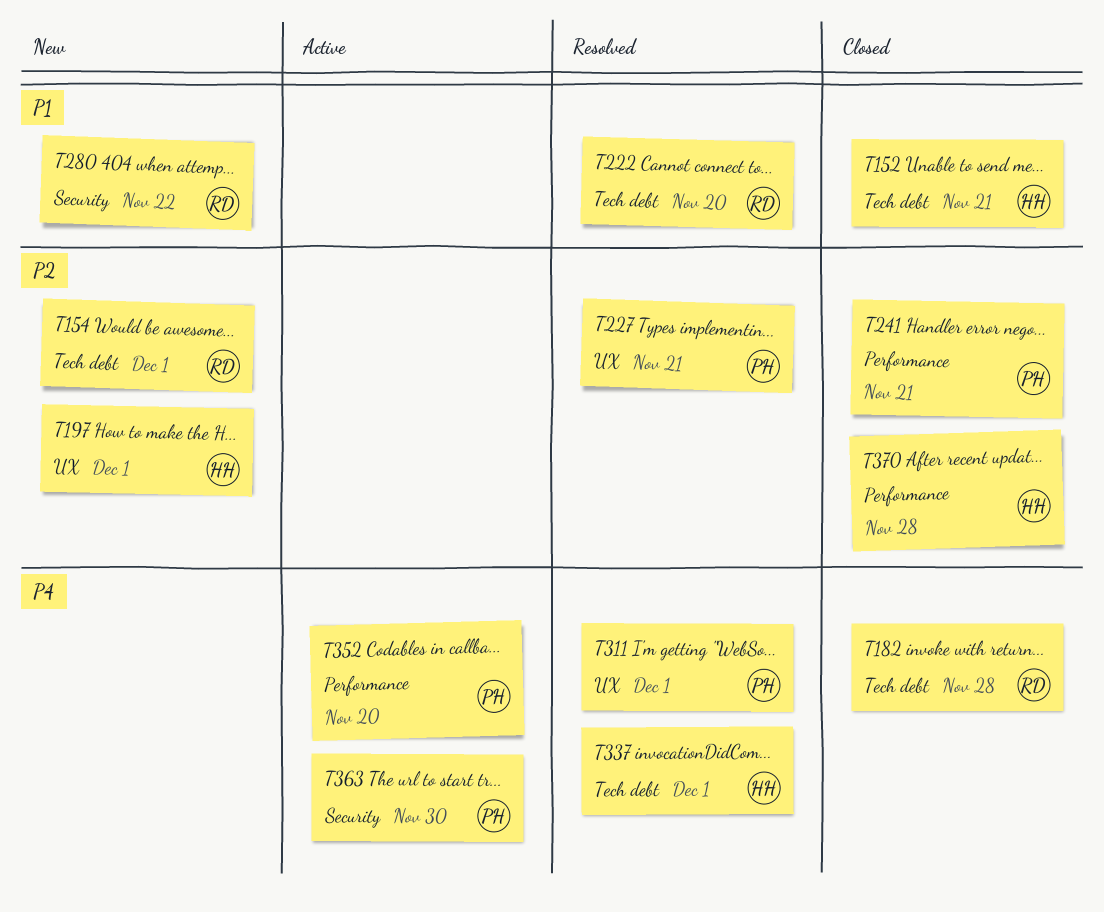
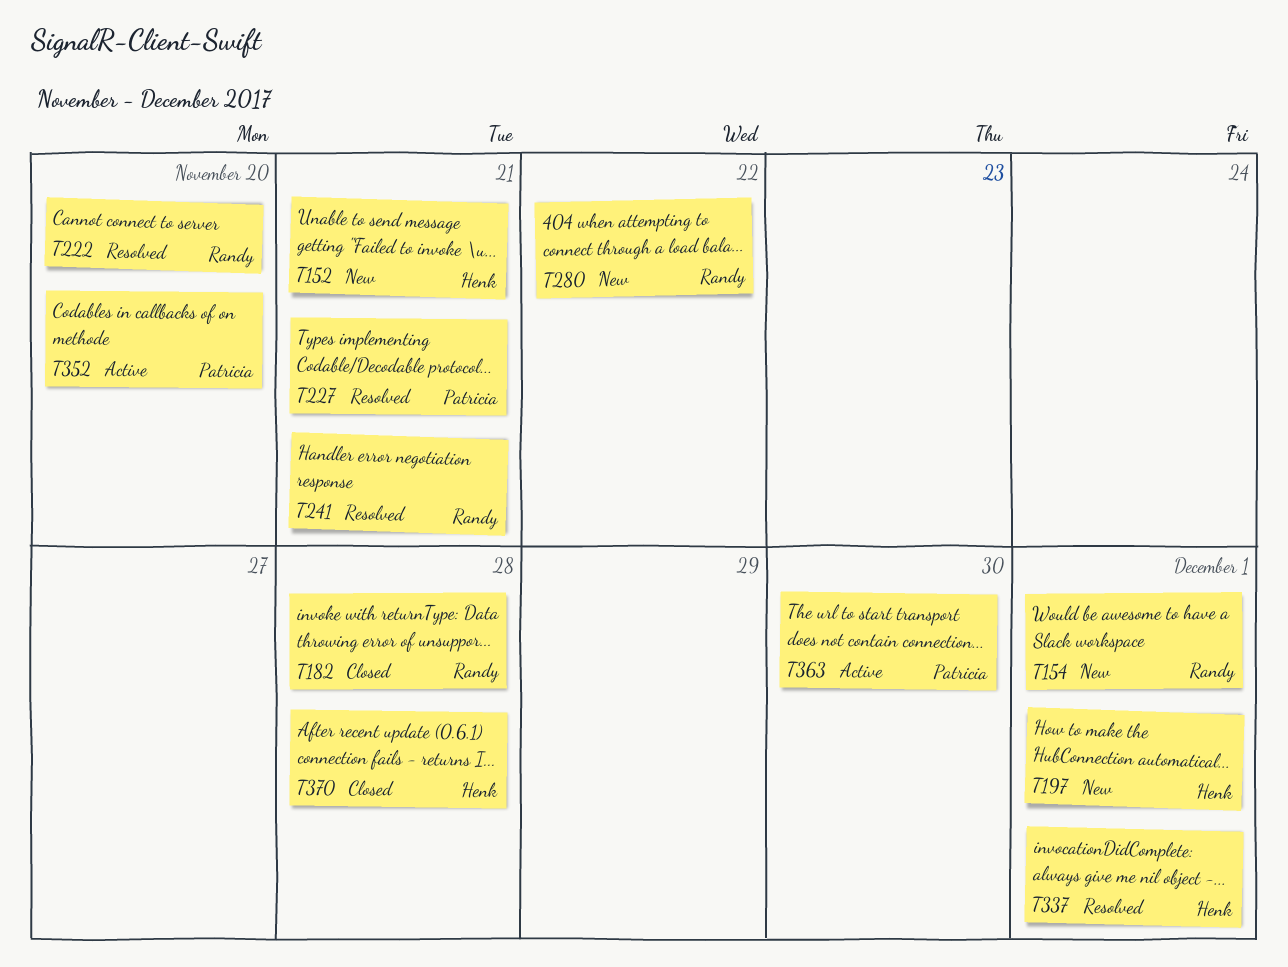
T152, status: Closed -> New
T241, status: Closed -> Resolved
T241, owner: Patricia -> Randy
T311: present -> none

